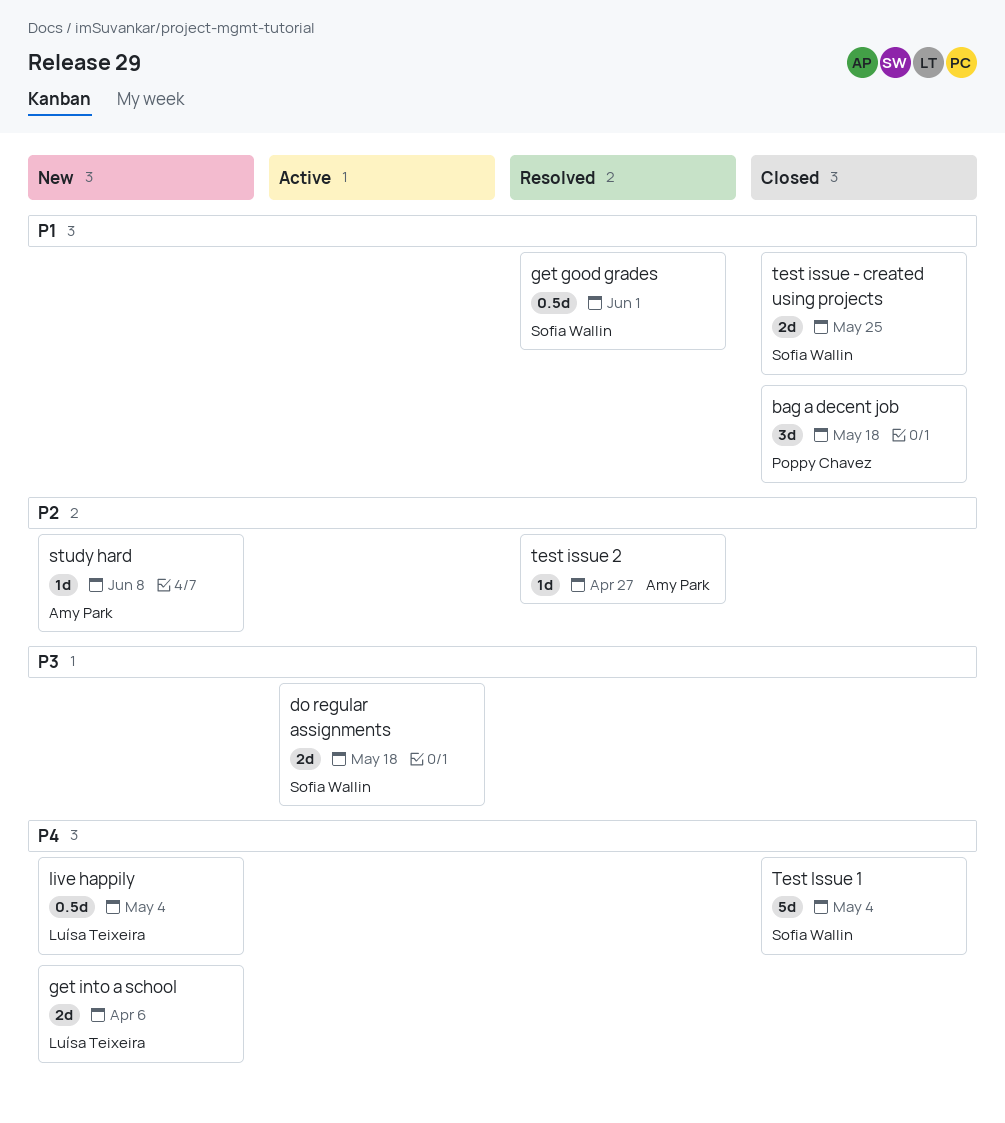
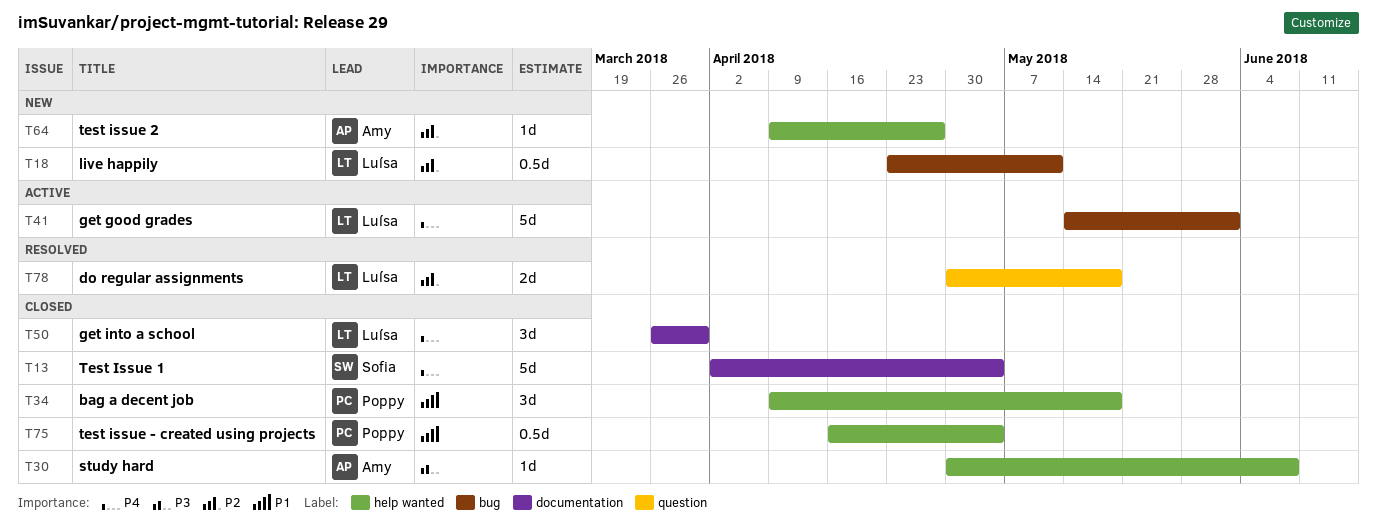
do regular assignments, status: Active -> Resolved
do regular assignments, owner: Sofia Wallin -> Luísa Teixeira
do regular assignments, priority: P3 -> P2
get good grades, status: Resolved -> Active
get good grades, owner: Sofia Wallin -> Luísa Teixeira
get good grades, priority: P1 -> P4
get good grades, estimate: 0.5d -> 5d
get into a school, status: New -> Closed
get into a school, estimate: 2d -> 3d
get into a school, due: Apr 6 -> Mar 30
live happily, priority: P4 -> P2
live happily, due: May 4 -> May 11
study hard, status: New -> Closed
study hard, priority: P2 -> P3
test issue - created using projects, owner: Sofia Wallin -> Poppy Chavez
test issue - created using projects, estimate: 2d -> 0.5d
test issue - created using projects, due: May 25 -> May 4
test issue 2, status: Resolved -> New

